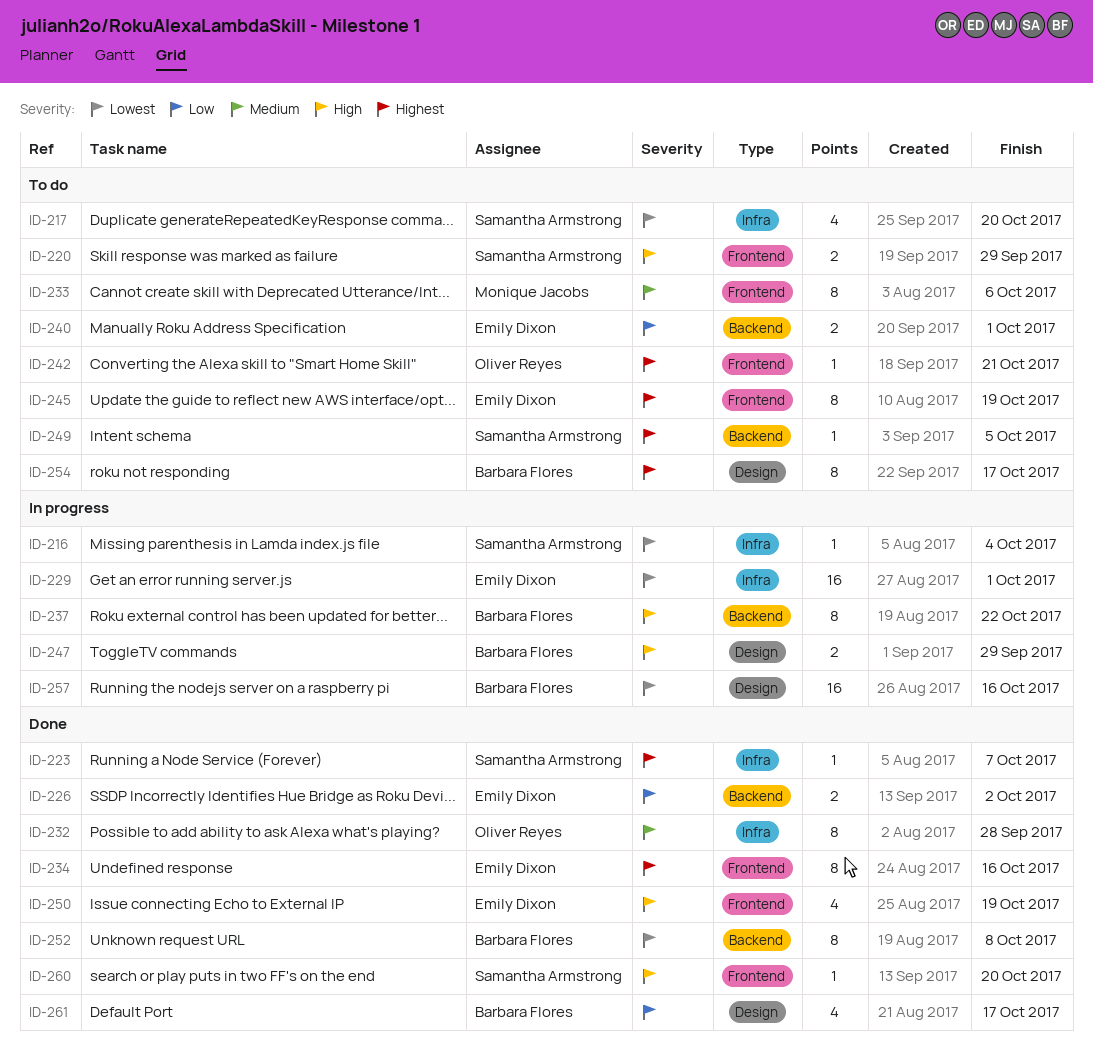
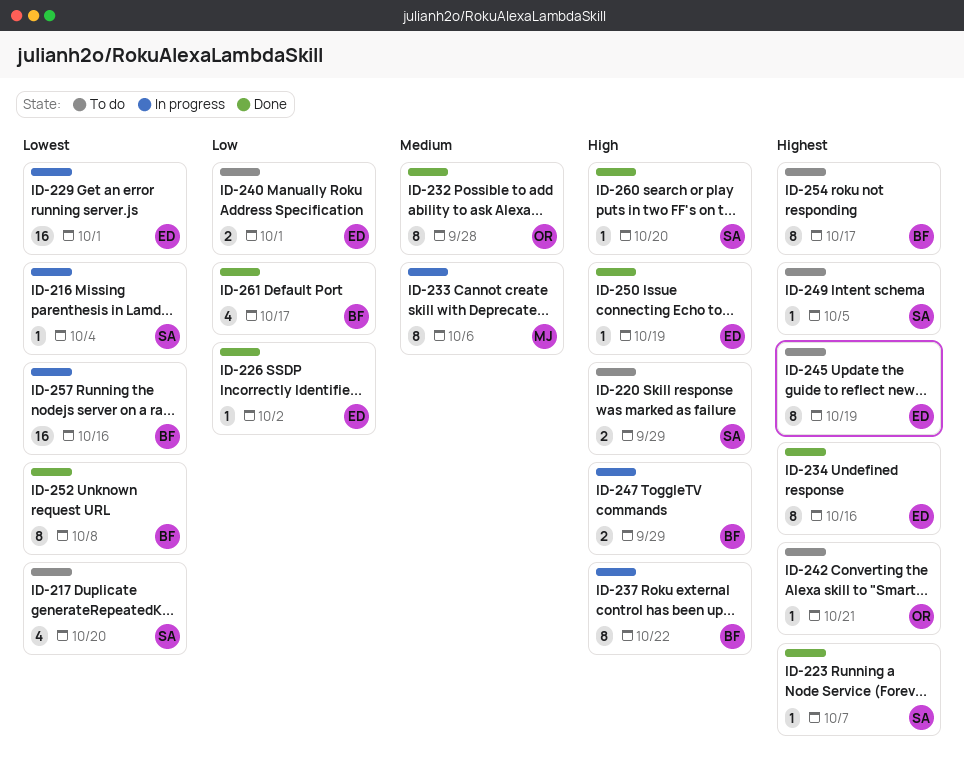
ID-226, estimate: 2 -> 1
ID-233, status: To do -> In progress
ID-250, estimate: 4 -> 1

